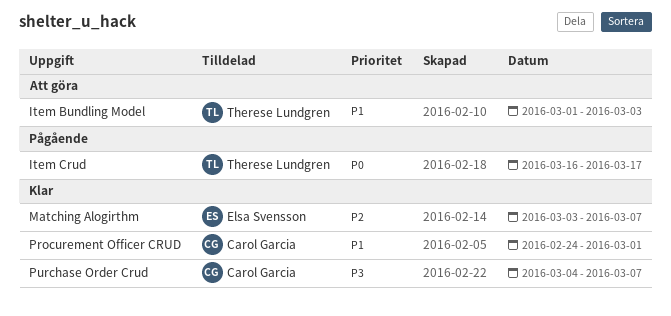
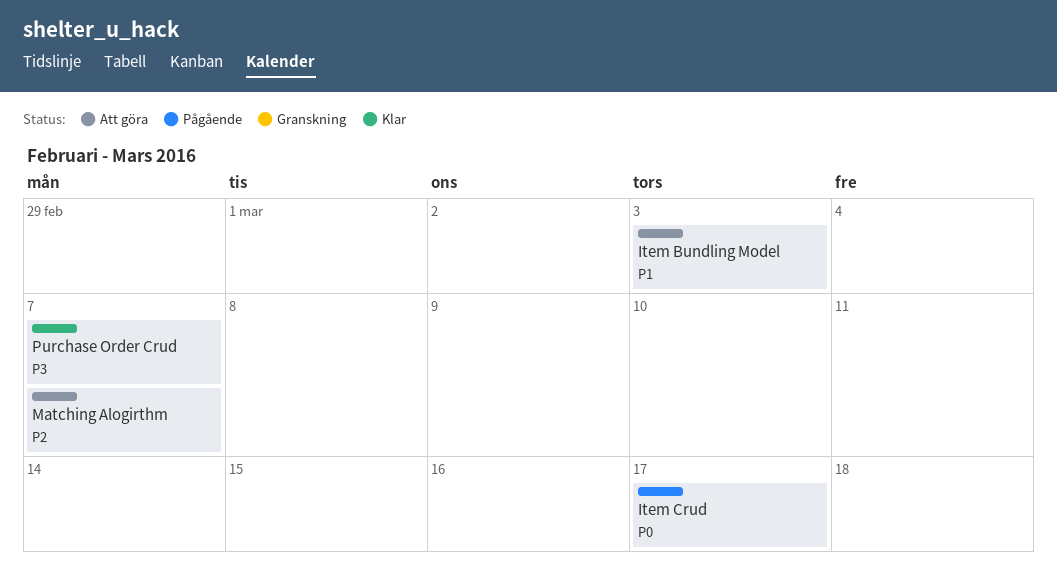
Matching Alogirthm, status: Klar -> Att göra
Procurement Officer CRUD: present -> none

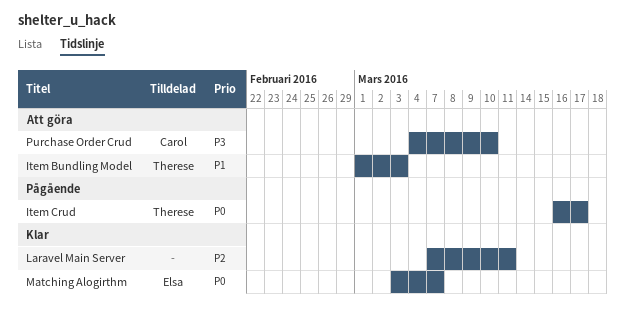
Laravel Main Server: none -> present
Matching Alogirthm, status: Att göra -> Klar
Matching Alogirthm, priority: P2 -> P0
Purchase Order Crud, status: Klar -> Att göra
Purchase Order Crud, due: Mar 7 -> Mar 10

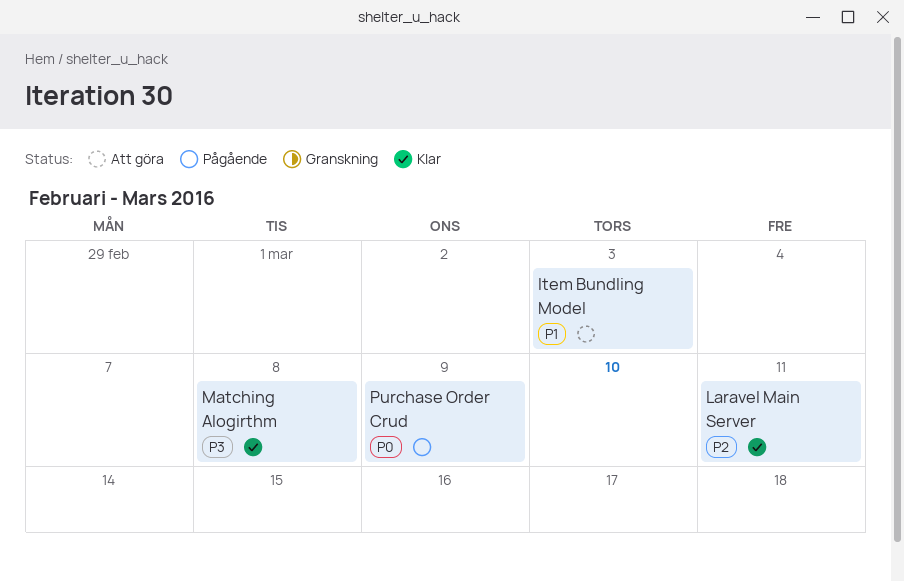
Item Crud: present -> none
Matching Alogirthm, priority: P0 -> P3
Matching Alogirthm, due: Mar 7 -> Mar 8
Purchase Order Crud, status: Att göra -> Pågående
Purchase Order Crud, priority: P3 -> P0
Purchase Order Crud, due: Mar 10 -> Mar 9

